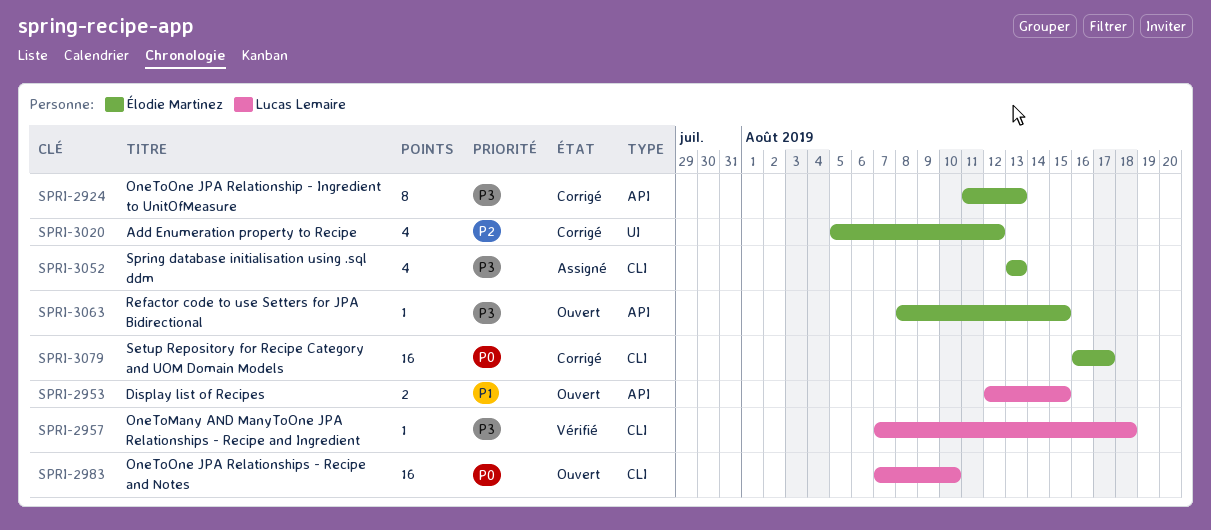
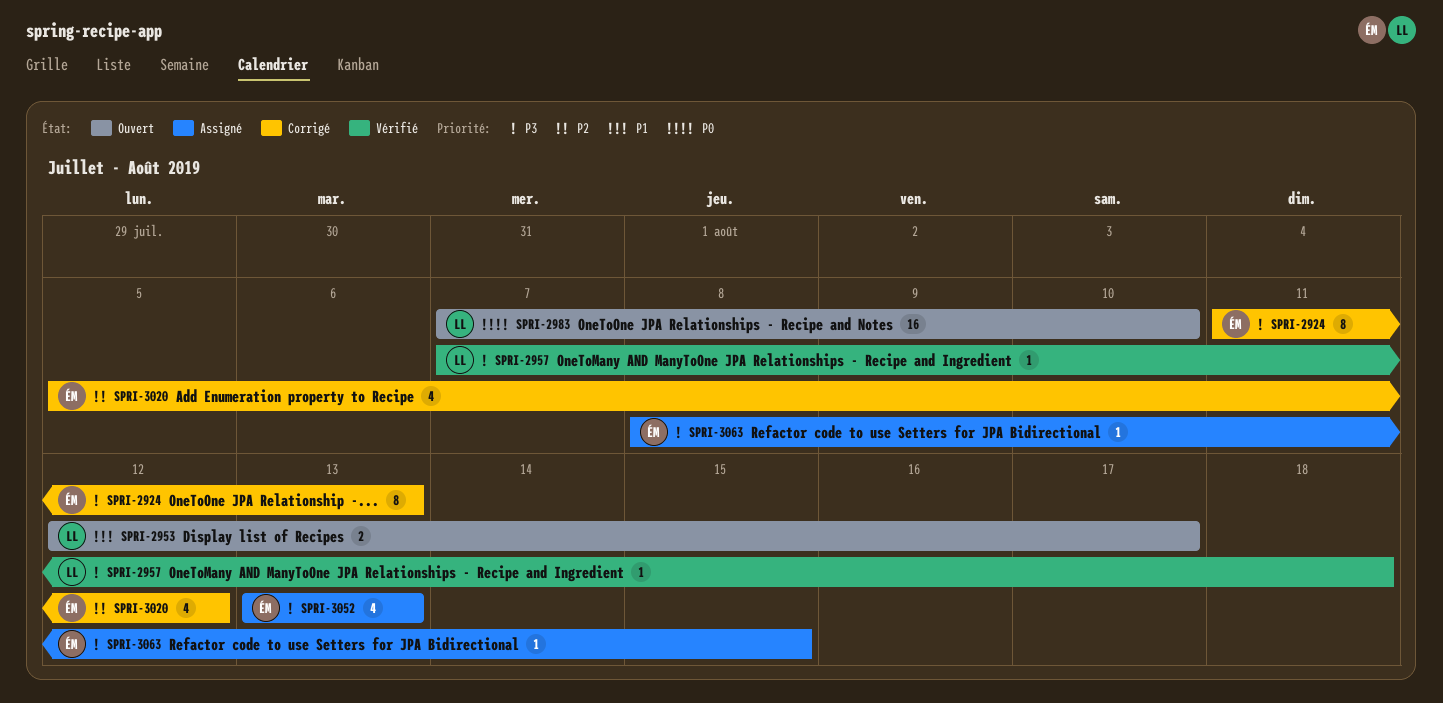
SPRI-2953, due: Aug 15 -> Aug 17
SPRI-3063, status: Ouvert -> Assigné
SPRI-3079: present -> none

